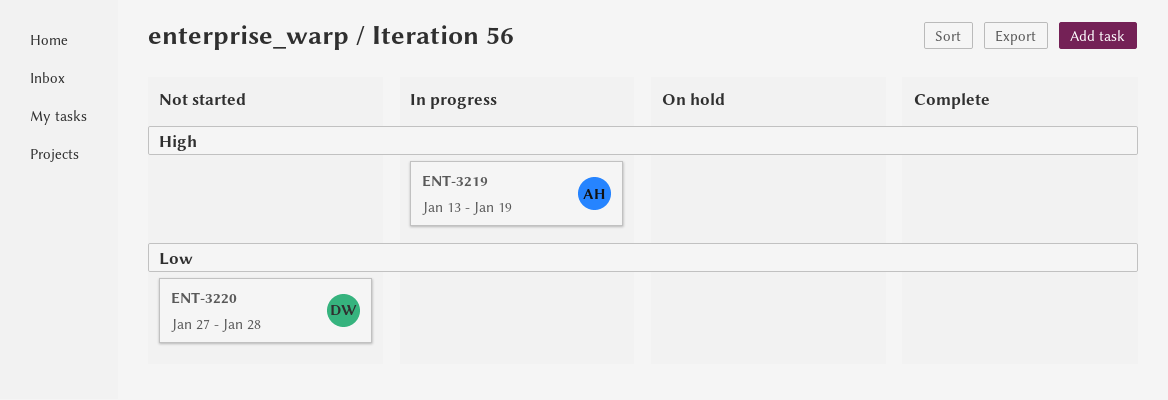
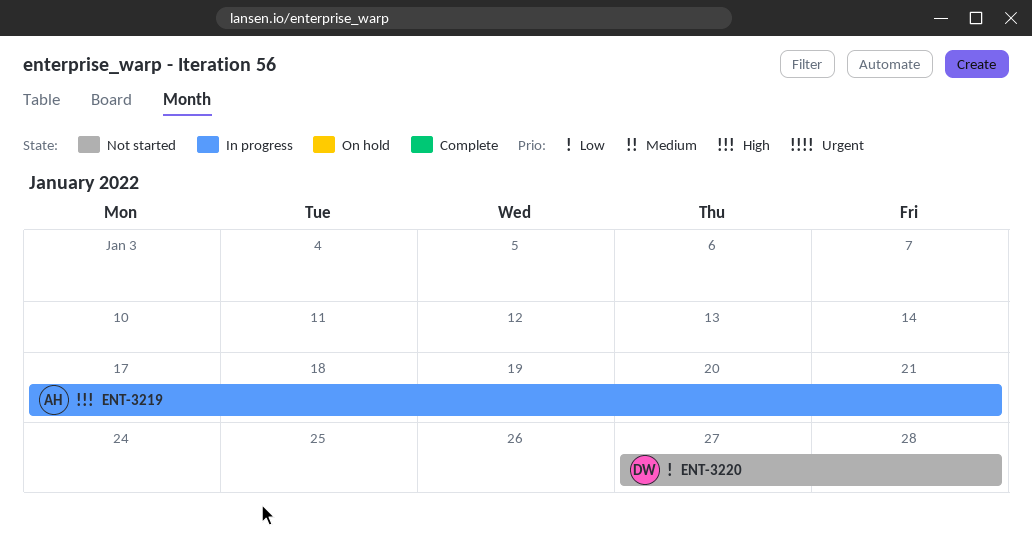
ENT-3219, start: Jan 13 -> Jan 17
ENT-3219, due: Jan 19 -> Jan 21

